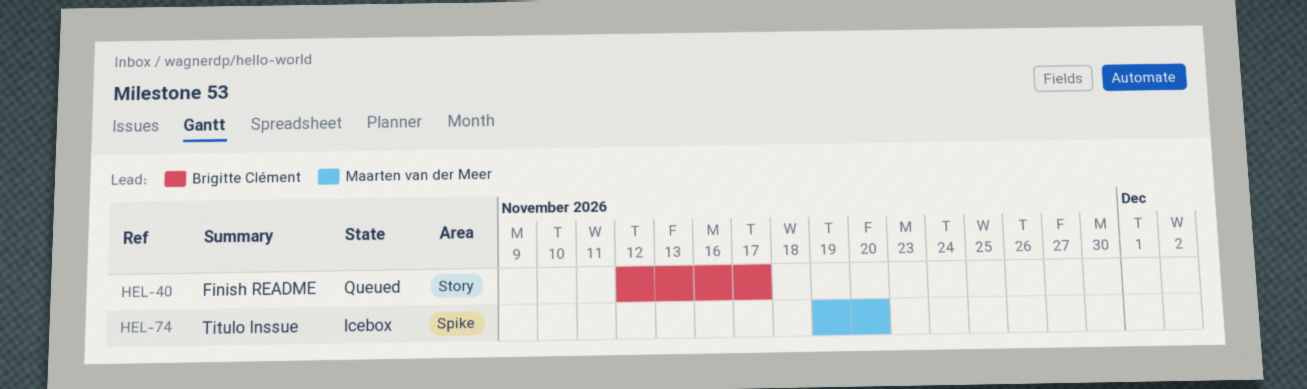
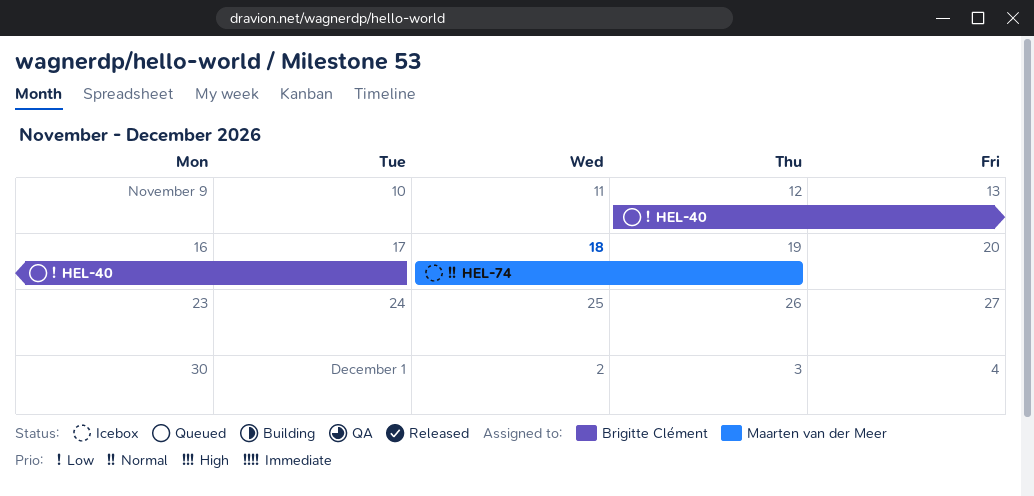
HEL-74, start: Nov 19 -> Nov 18
HEL-74, due: Nov 20 -> Nov 19

